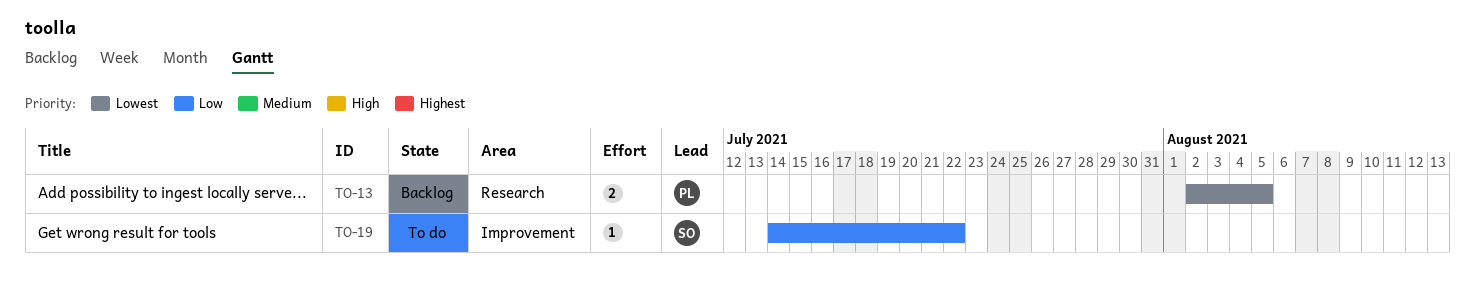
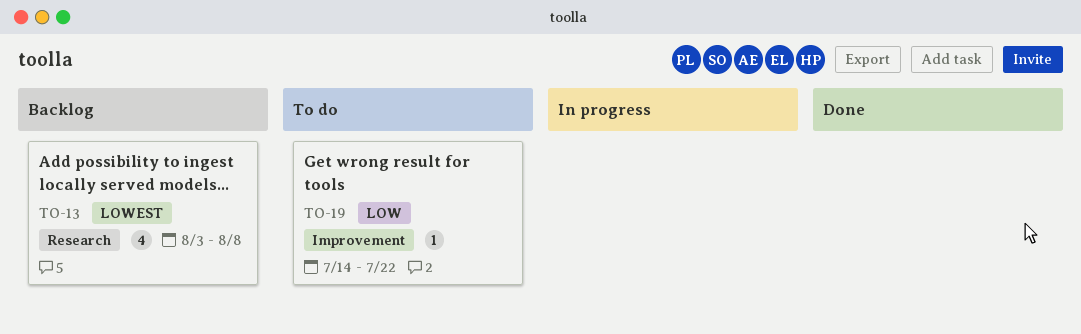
TO-13, estimate: 2 -> 4
TO-13, start: Aug 2 -> Aug 3
TO-13, due: Aug 5 -> Aug 8

